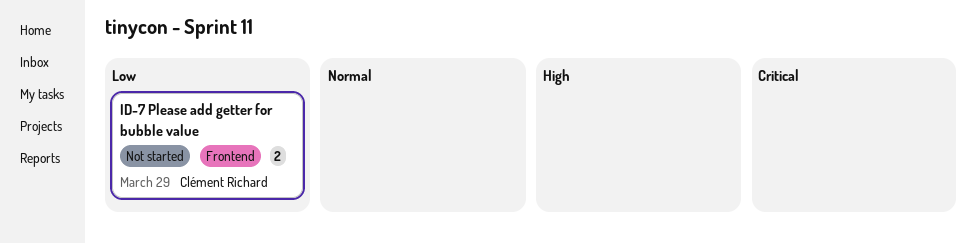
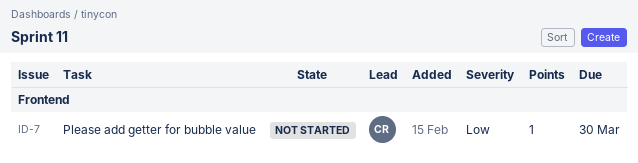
ID-7, estimate: 2 -> 1
ID-7, due: Mar 29 -> Mar 30

